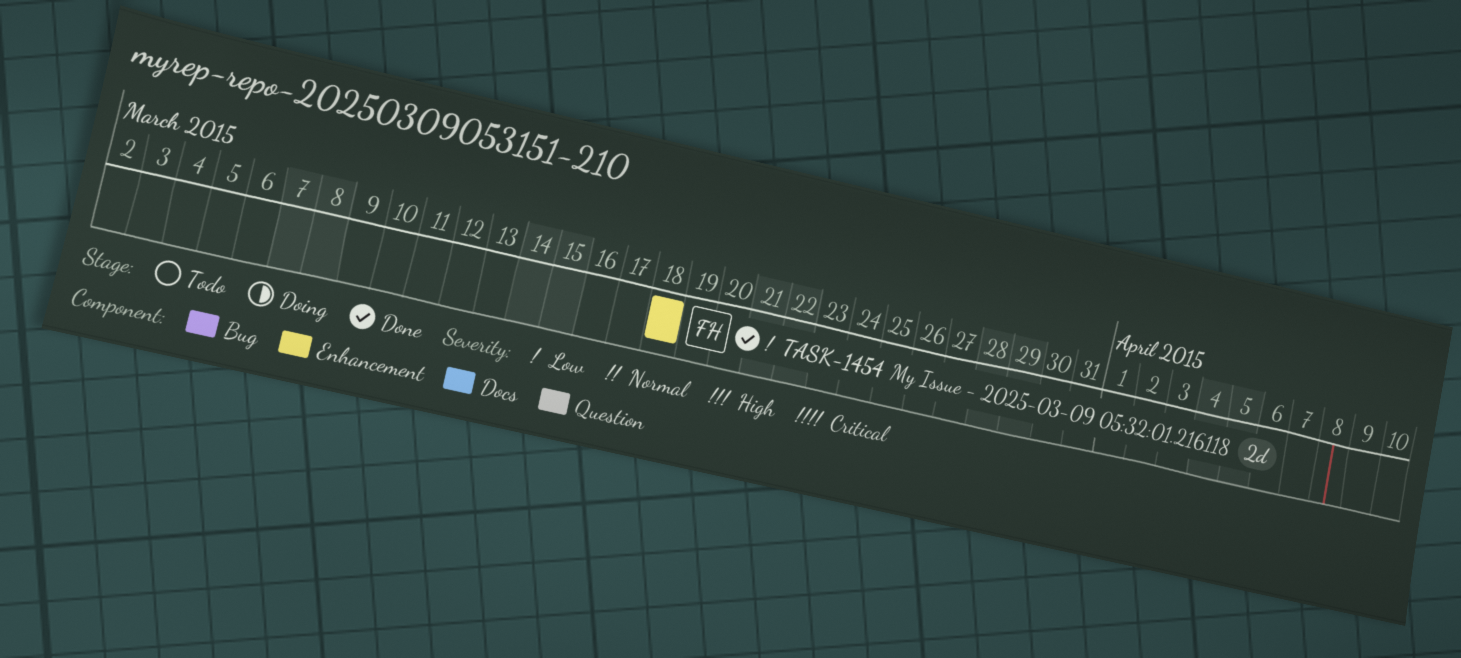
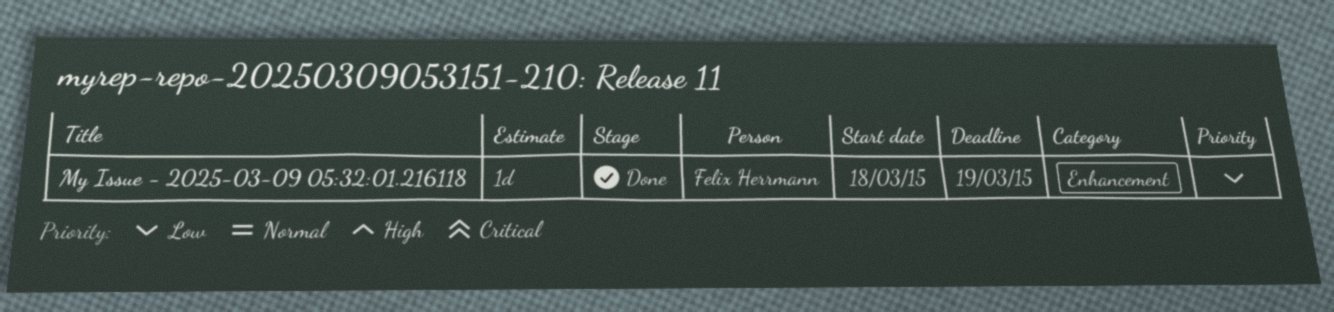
My Issue - 2025-03-09 05:32:01.216118, estimate: 2d -> 1d
My Issue - 2025-03-09 05:32:01.216118, due: Mar 18 -> Mar 19

